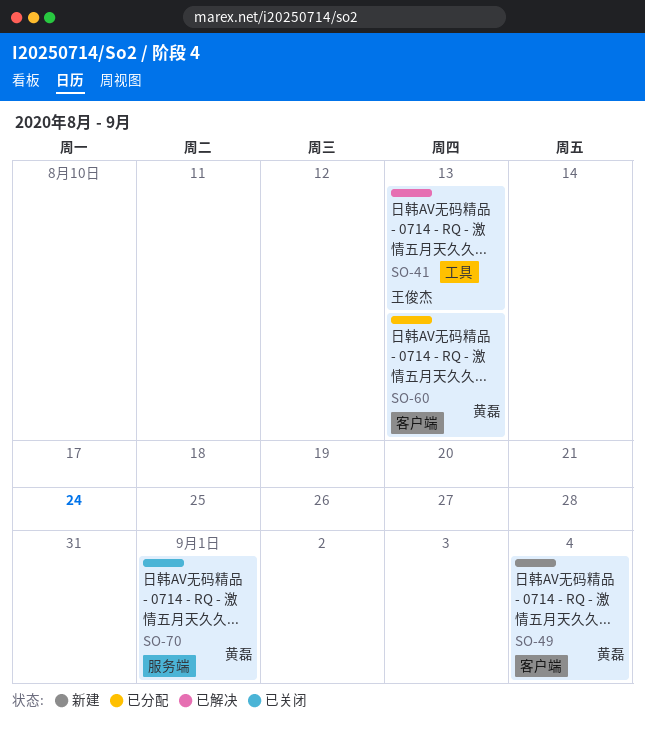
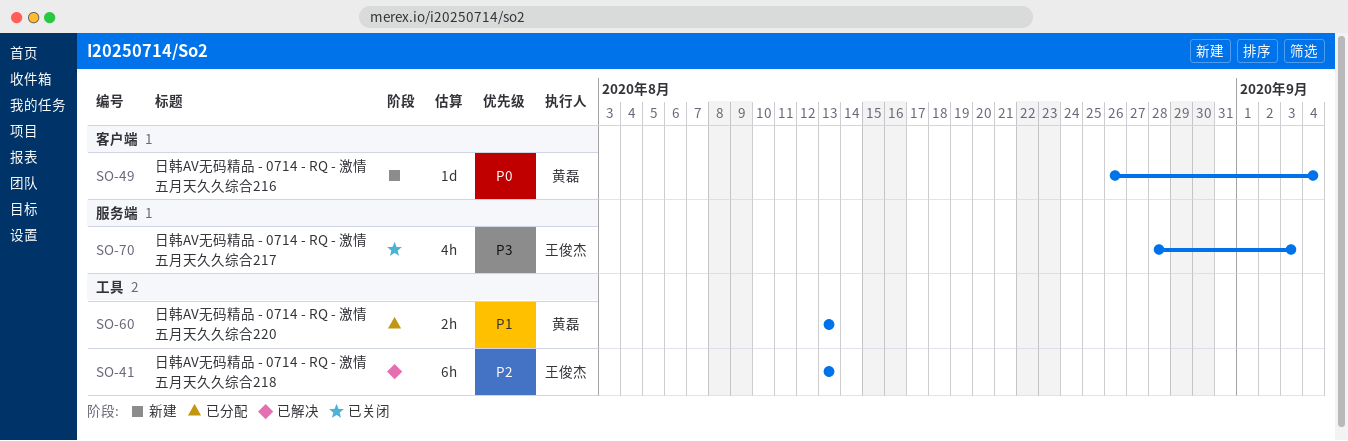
SO-60, label: 客户端 -> 工具
SO-70, owner: 黄磊 -> 王俊杰
SO-70, due: Sep 1 -> Sep 3

